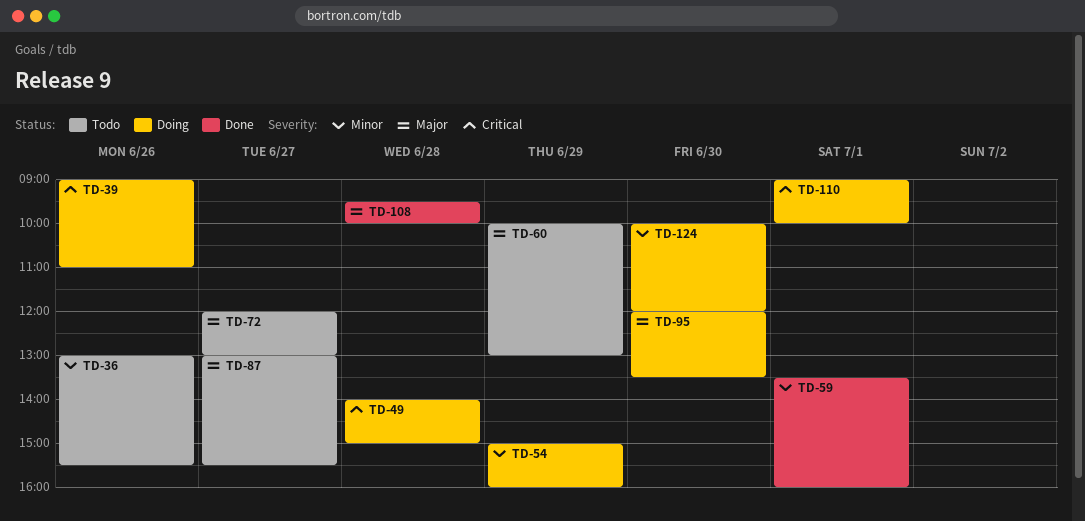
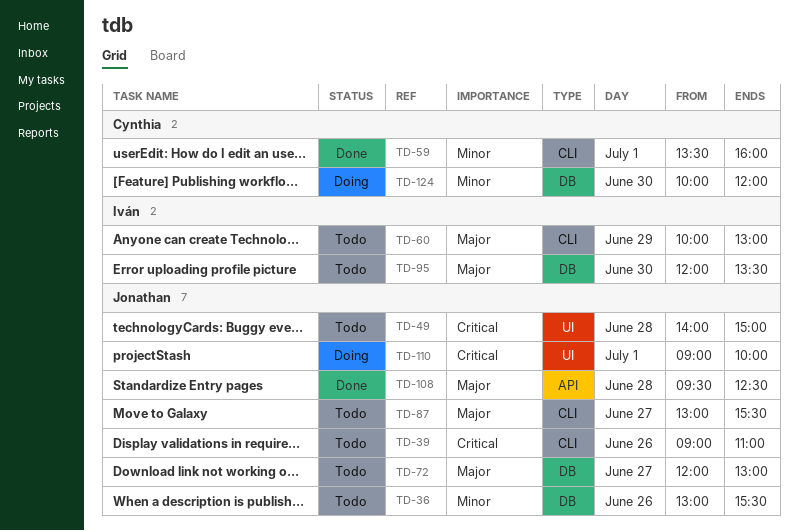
TD-39, status: Doing -> Todo
TD-49, status: Doing -> Todo
TD-54: present -> none
TD-95, status: Doing -> Todo
TD-108, ends: 10:00 -> 12:30

